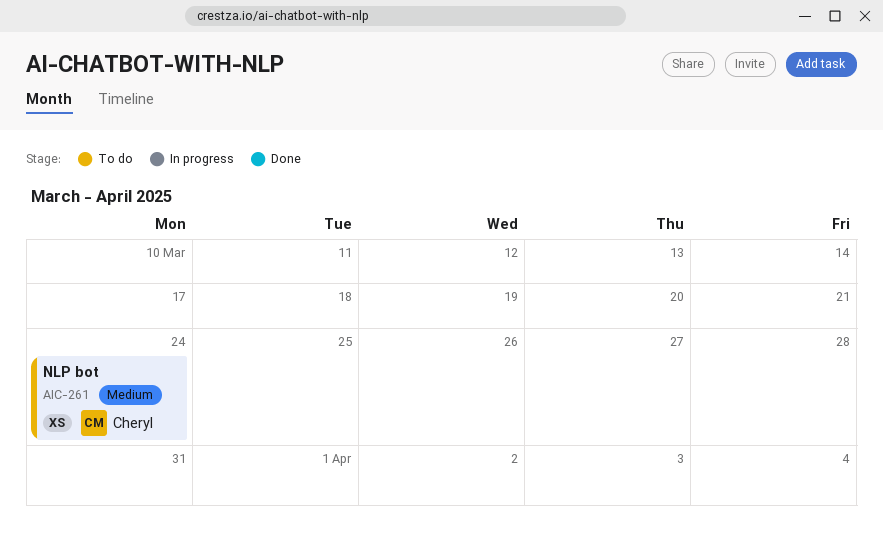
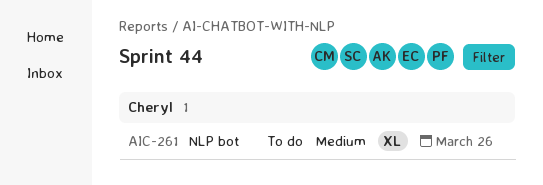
AIC-261, estimate: XS -> XL
AIC-261, due: Mar 24 -> Mar 26

